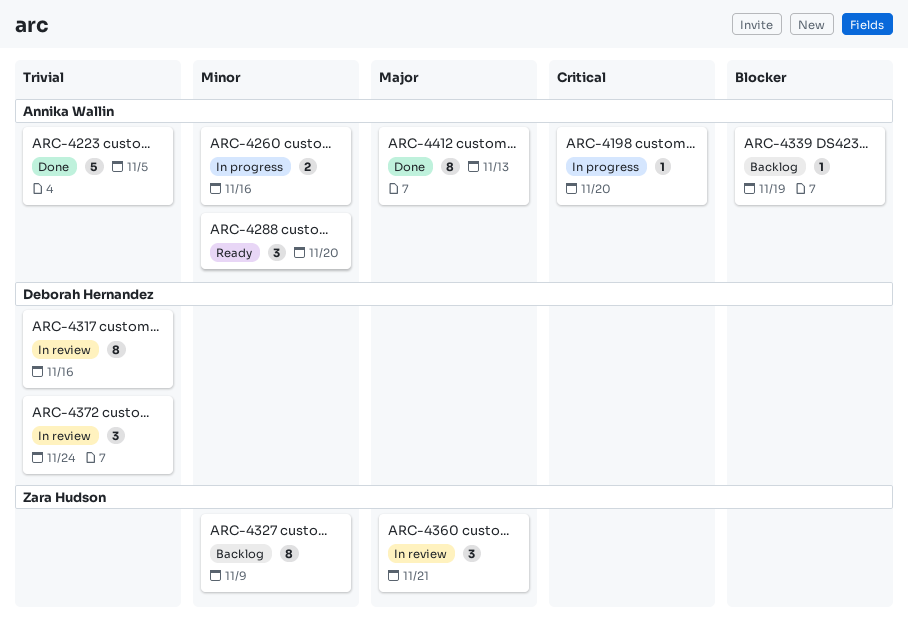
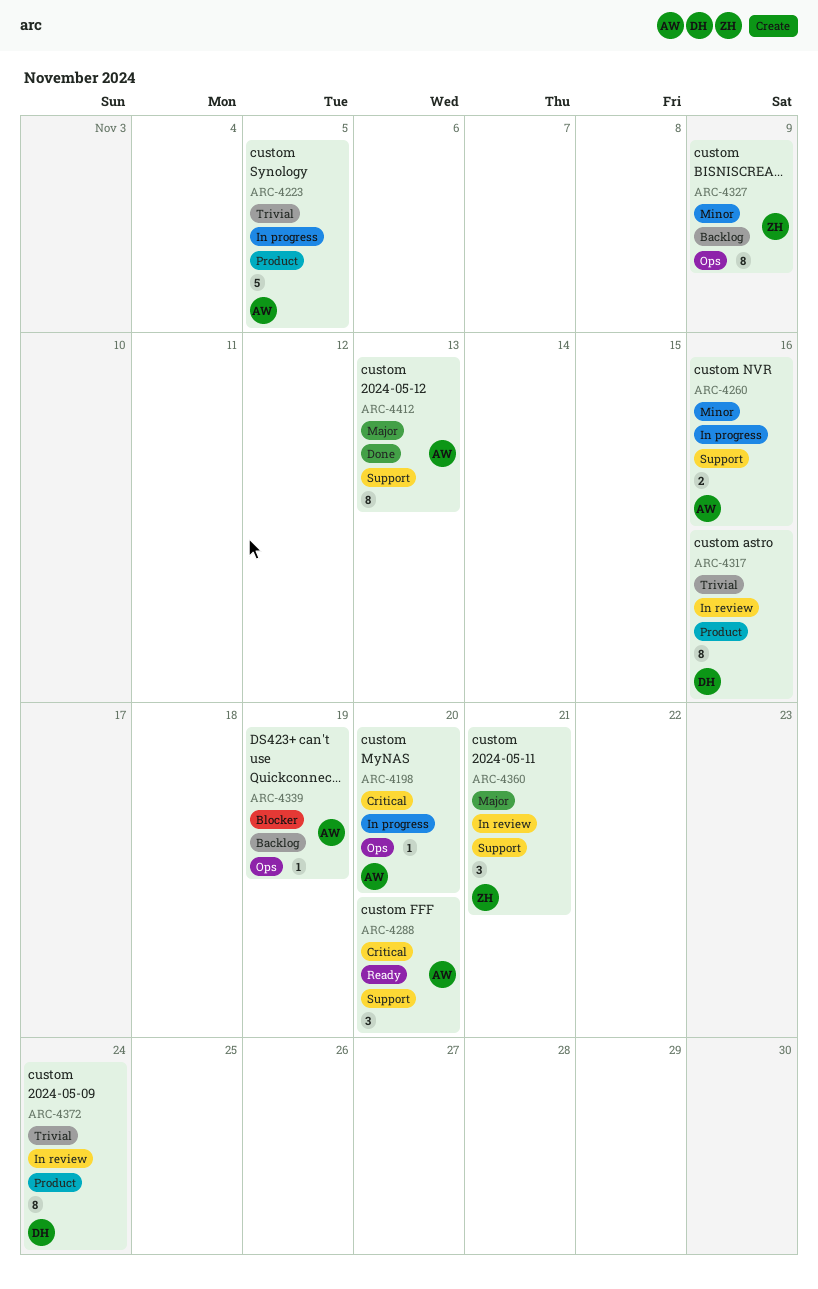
ARC-4223, status: Done -> In progress
ARC-4288, priority: Minor -> Critical
ARC-4372, estimate: 3 -> 8

